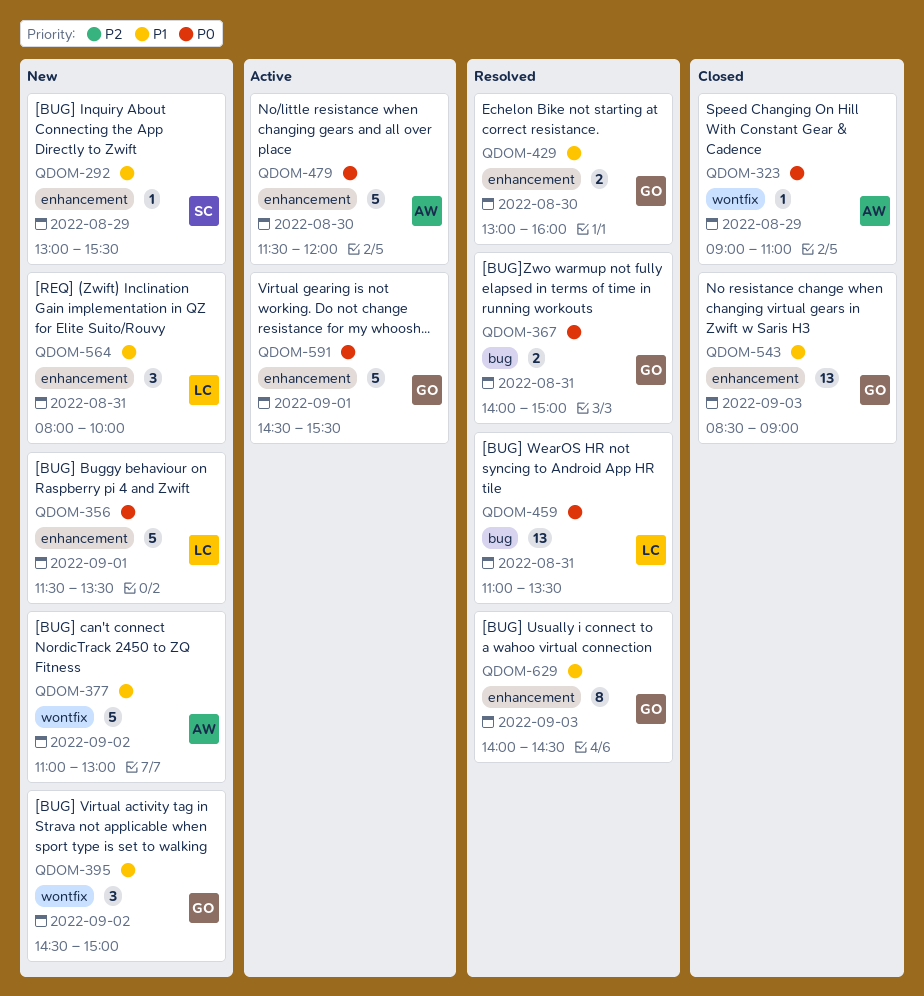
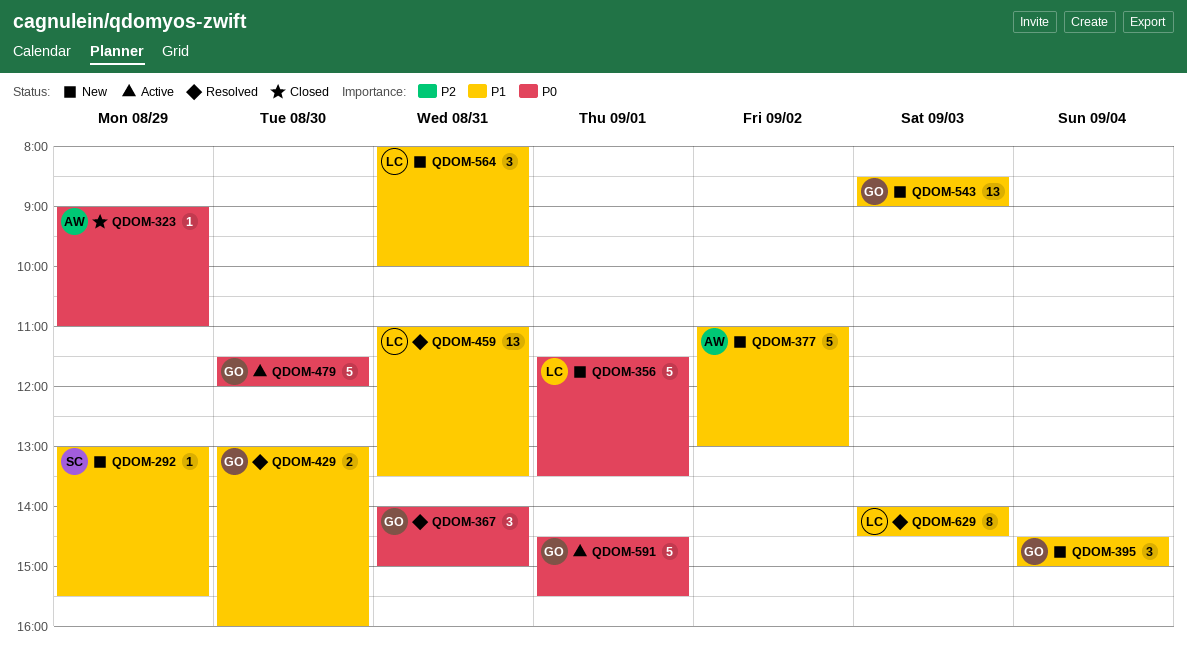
QDOM-367, estimate: 2 -> 3
QDOM-395, day: Sep 2 -> Sep 4
QDOM-459, priority: P0 -> P1
QDOM-479, owner: AW -> GO
QDOM-543, status: Closed -> New
QDOM-629, owner: GO -> LC

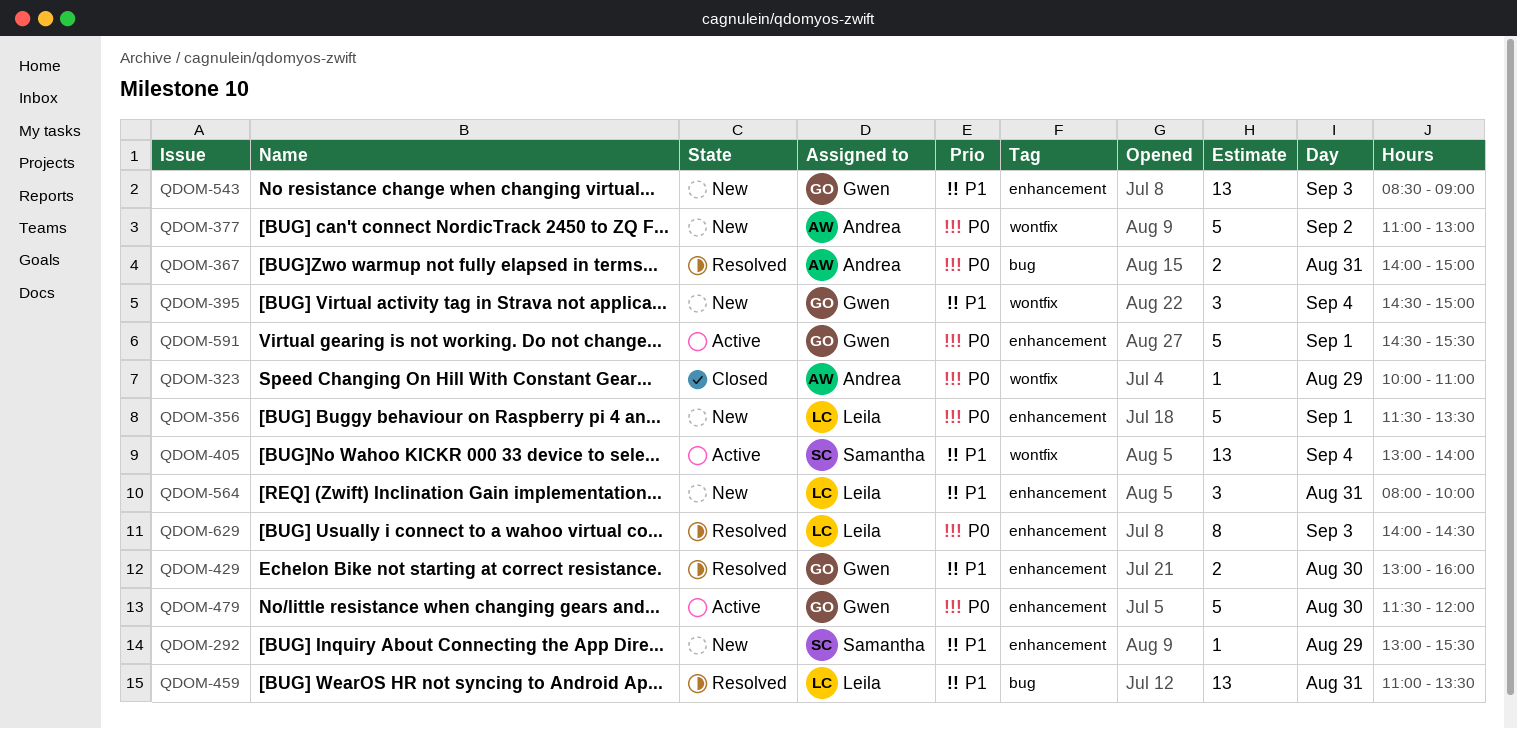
QDOM-323, begins: 09:00 -> 10:00
QDOM-367, owner: Gwen -> Andrea
QDOM-367, estimate: 3 -> 2
QDOM-377, priority: P1 -> P0
QDOM-405: none -> present
QDOM-629, priority: P1 -> P0

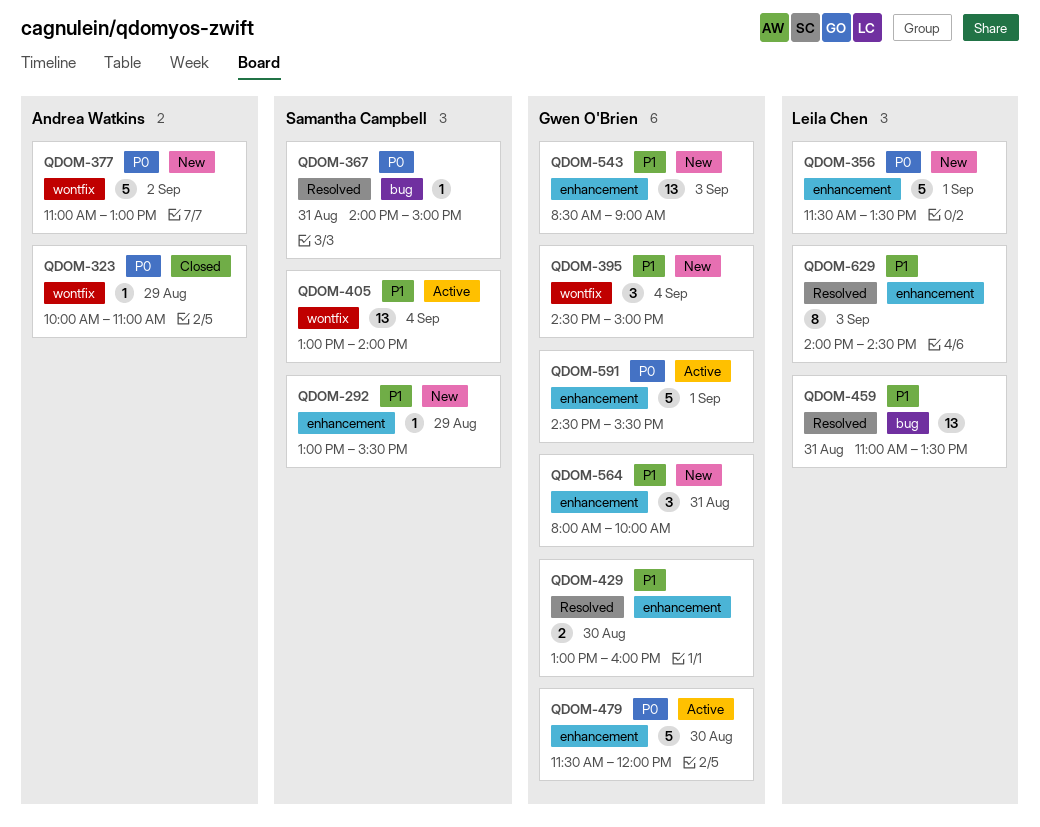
QDOM-367, owner: Andrea Watkins -> Samantha Campbell
QDOM-367, estimate: 2 -> 1
QDOM-564, owner: Leila Chen -> Gwen O'Brien
QDOM-629, priority: P0 -> P1

